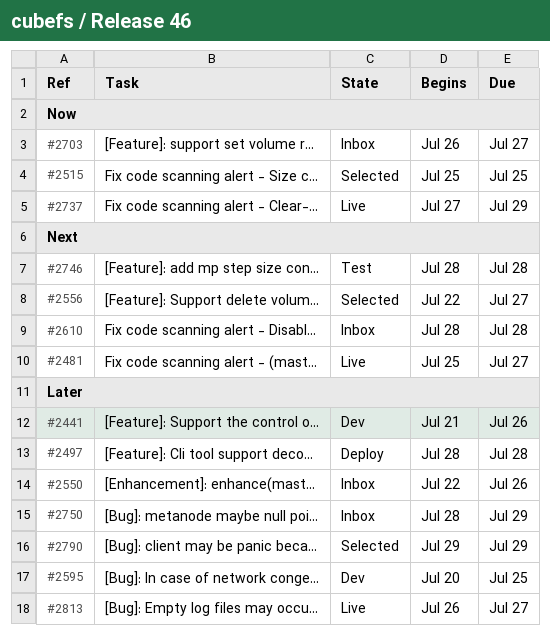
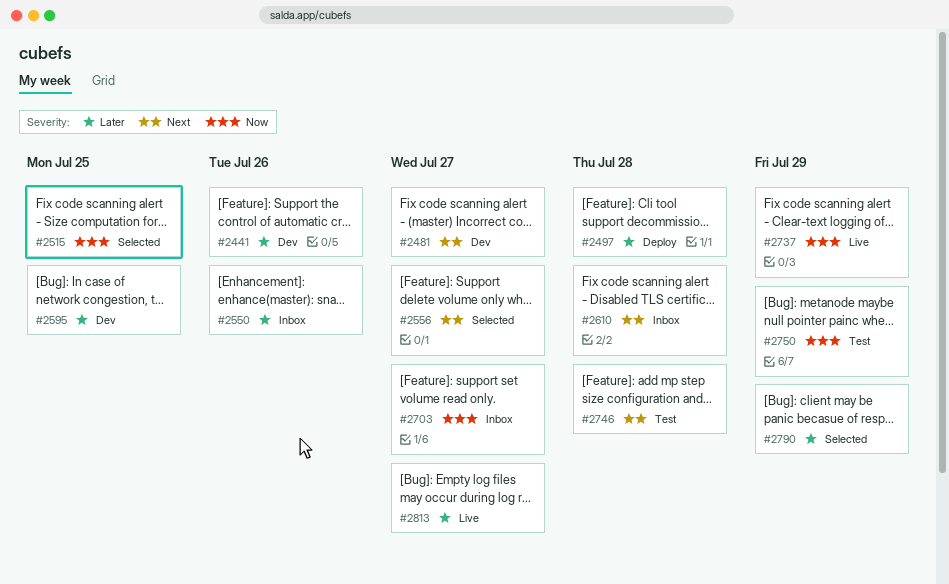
#2481, status: Live -> Dev
#2750, status: Inbox -> Test
#2750, priority: Later -> Now

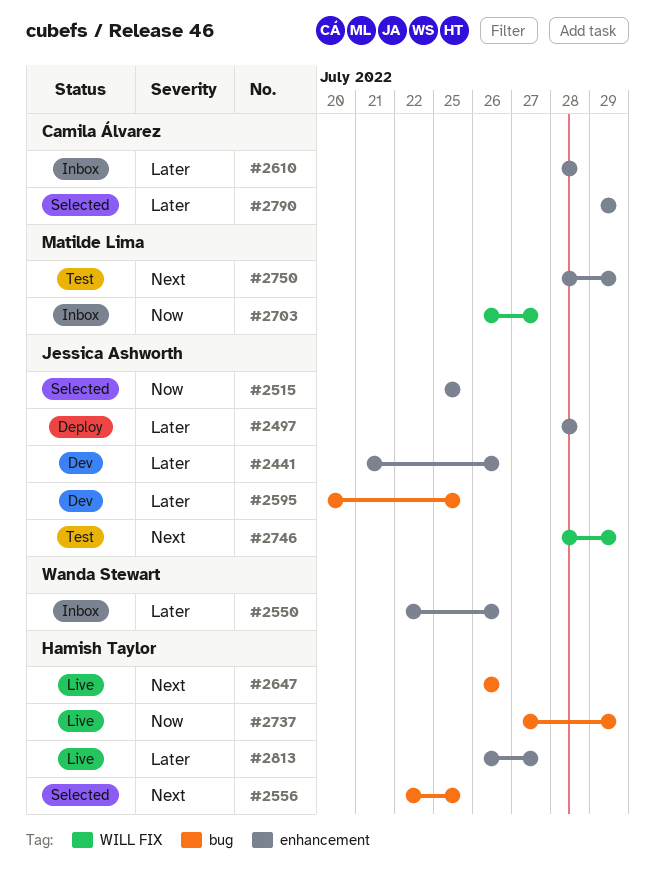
#2481: present -> none
#2556, due: Jul 27 -> Jul 25
#2610, priority: Next -> Later
#2647: none -> present
#2746, due: Jul 28 -> Jul 29
#2750, priority: Now -> Next

